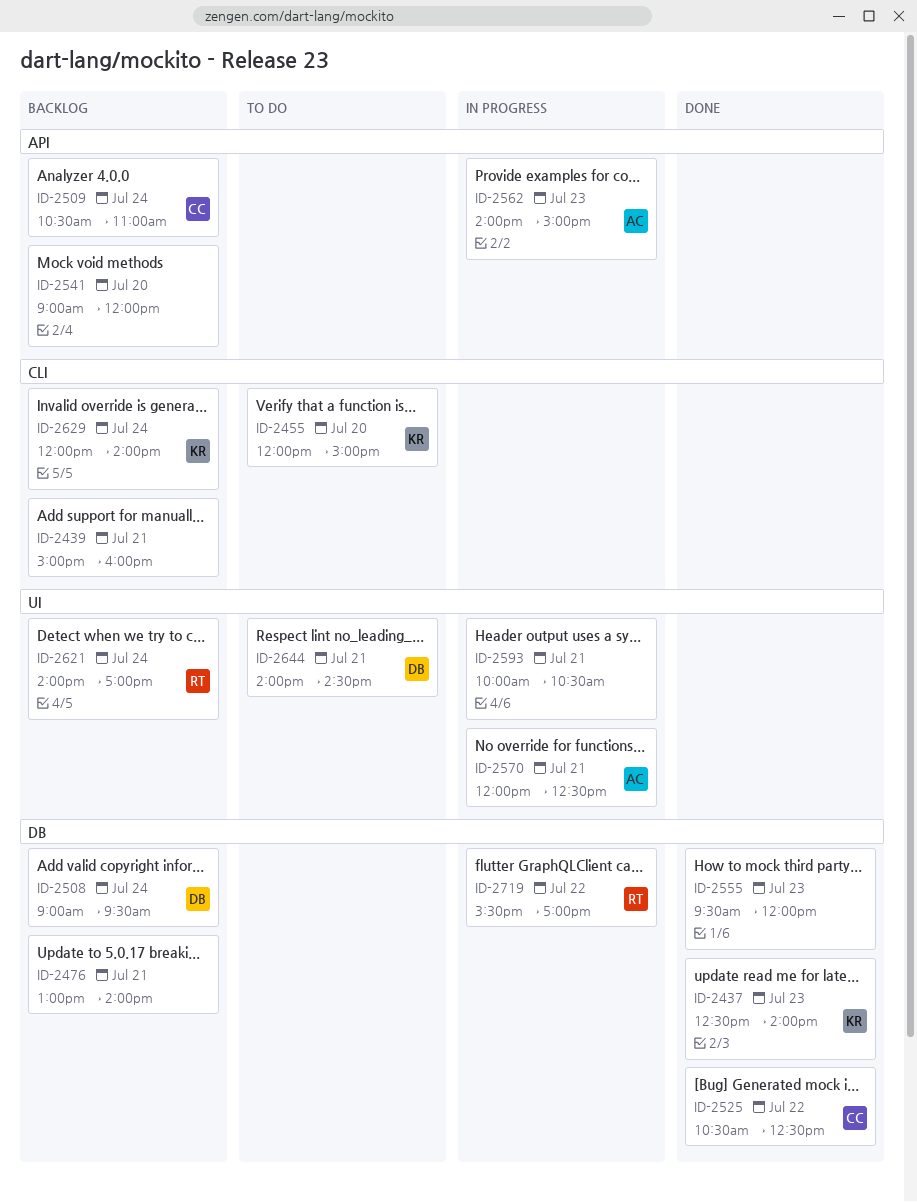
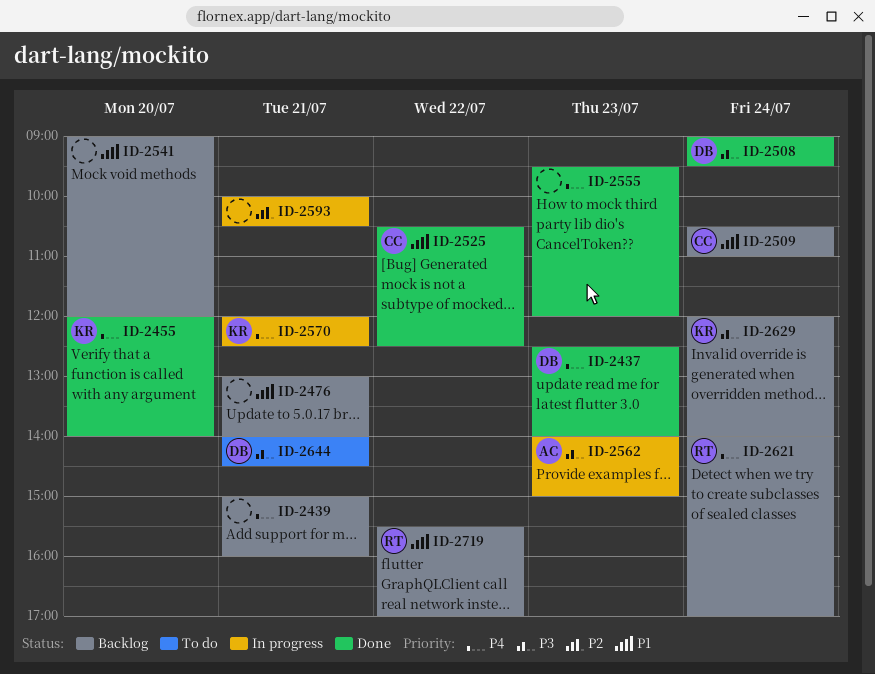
ID-2437, owner: KR -> DB
ID-2455, status: To do -> Done
ID-2455, ends: 15:00 -> 14:00
ID-2508, status: Backlog -> Done
ID-2570, owner: AC -> KR
ID-2719, status: In progress -> Backlog

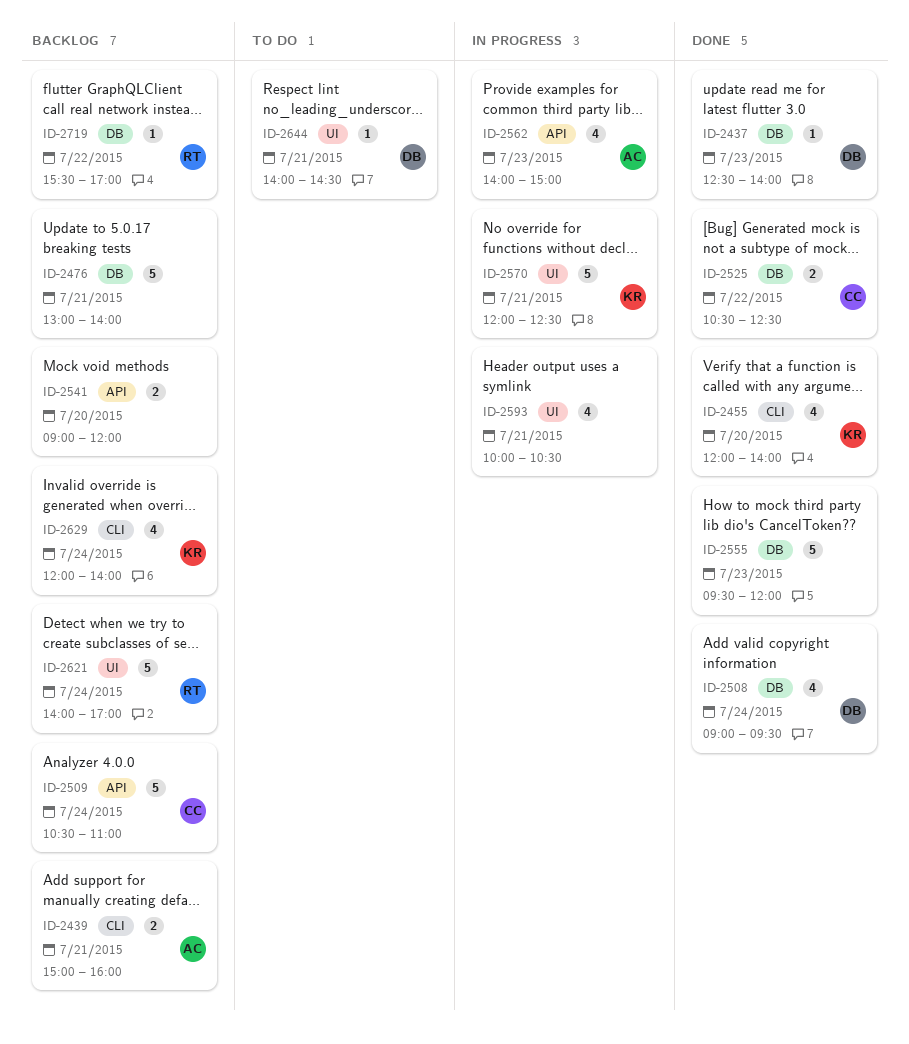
ID-2439, owner: none -> AC

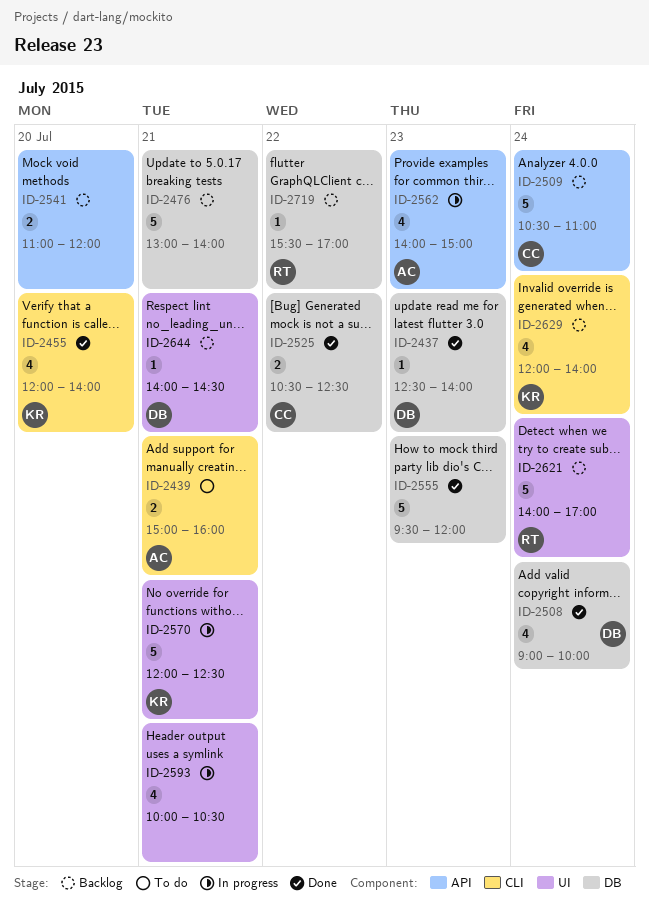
ID-2439, status: Backlog -> To do
ID-2508, ends: 09:30 -> 10:00
ID-2541, begins: 09:00 -> 11:00
ID-2644, status: To do -> Backlog

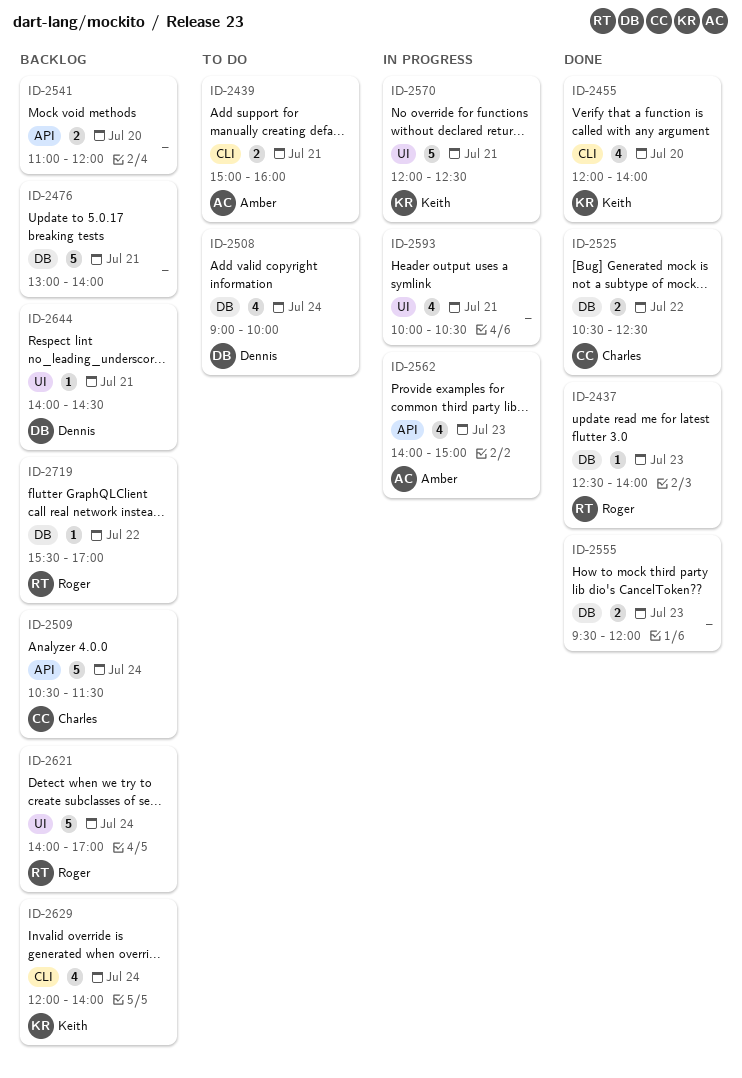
ID-2437, owner: Dennis -> Roger
ID-2508, status: Done -> To do
ID-2509, ends: 11:00 -> 11:30
ID-2555, estimate: 5 -> 2

